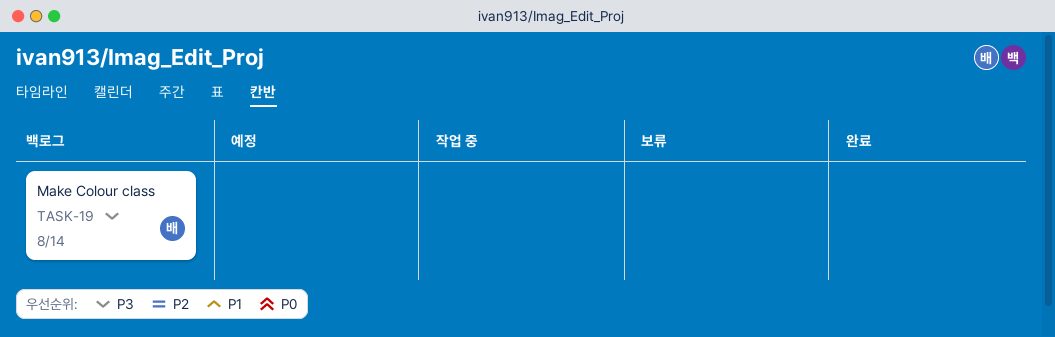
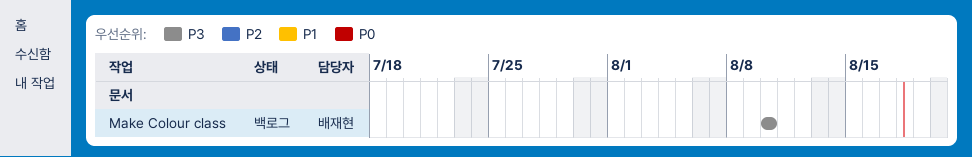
Make Colour class, due: Aug 14 -> Aug 10

